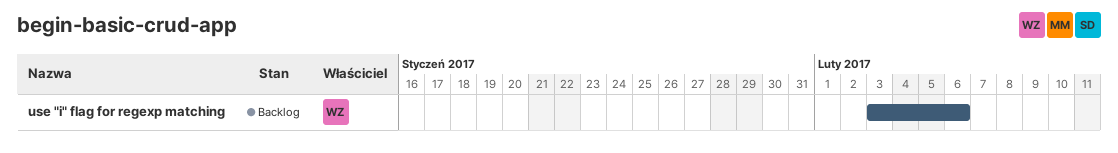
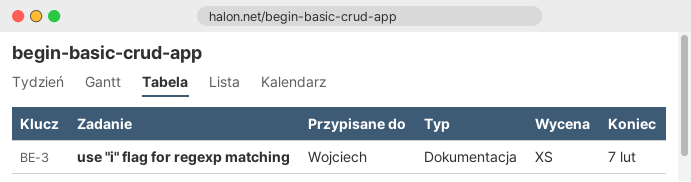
use "i" flag for regexp matching, due: Feb 6 -> Feb 7

